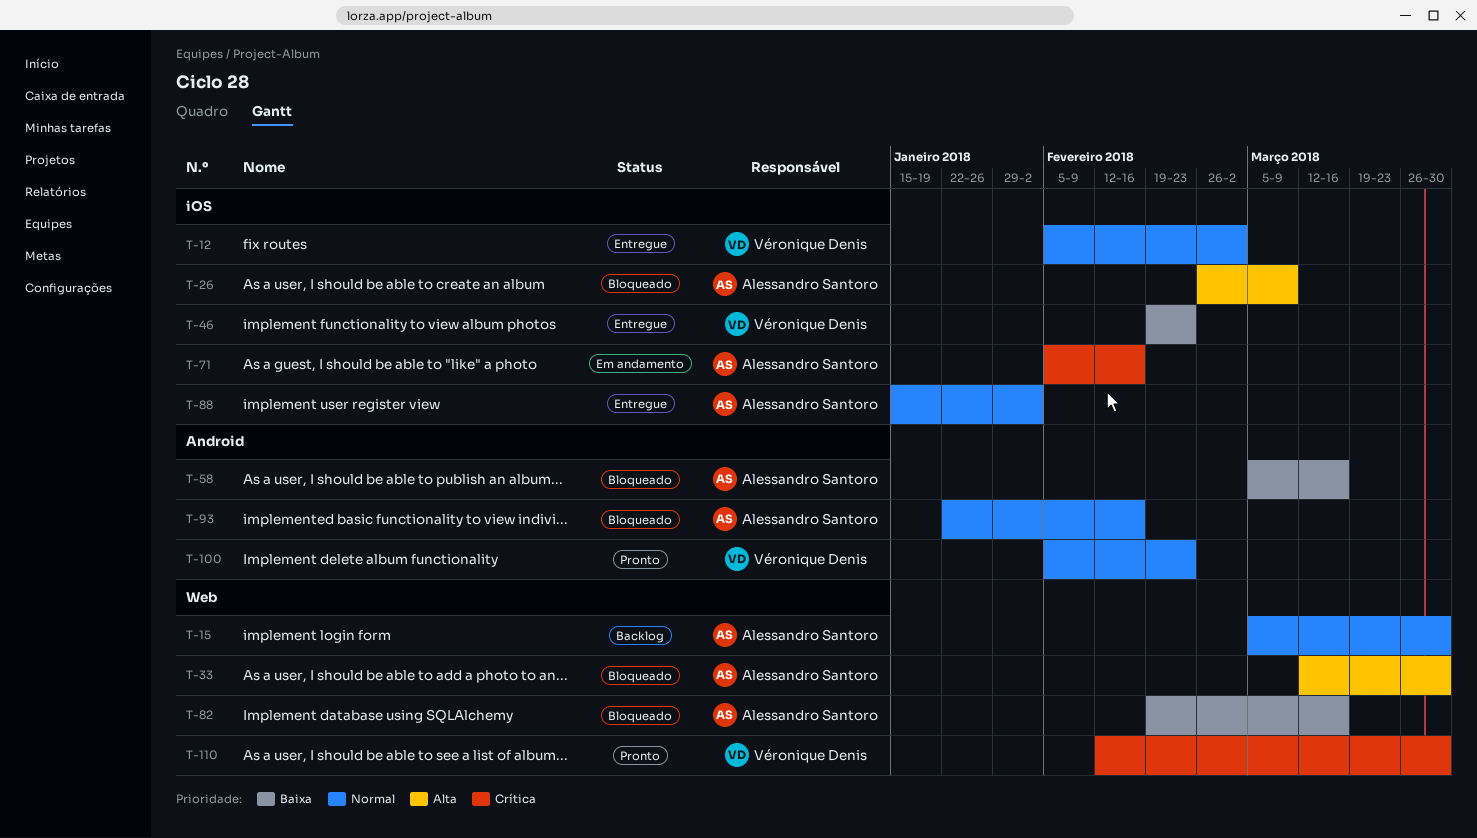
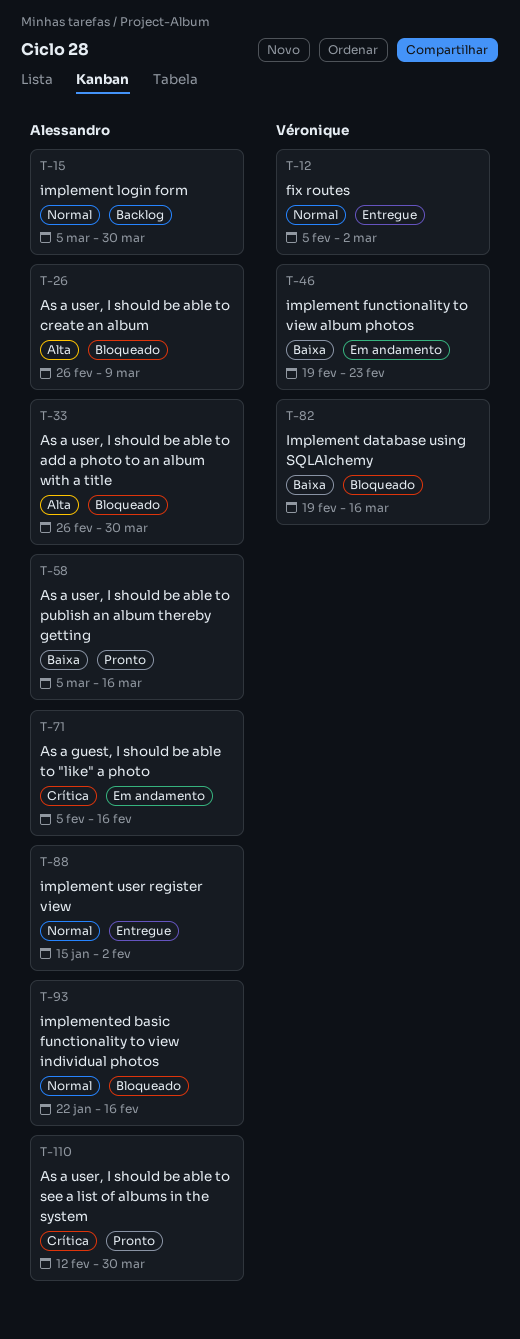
T-33, start: Mar 12 -> Feb 26
T-46, status: Entregue -> Em andamento
T-58, status: Bloqueado -> Pronto
T-82, owner: Alessandro Santoro -> Véronique Denis
T-100: present -> none
T-110, owner: Véronique Denis -> Alessandro Santoro

